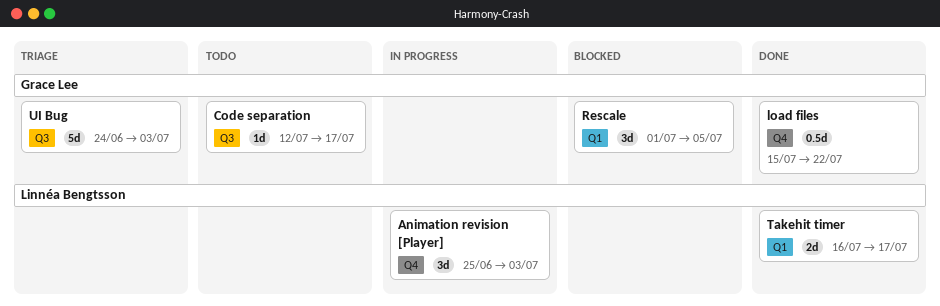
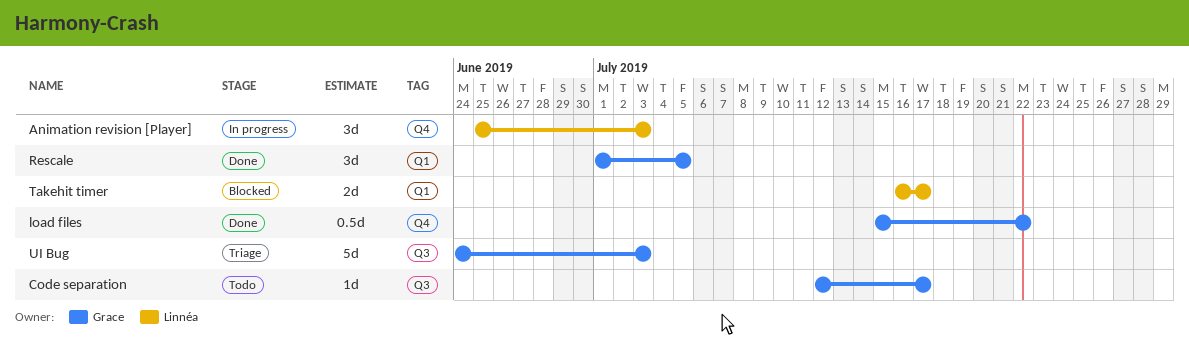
Rescale, status: Blocked -> Done
Takehit timer, status: Done -> Blocked

